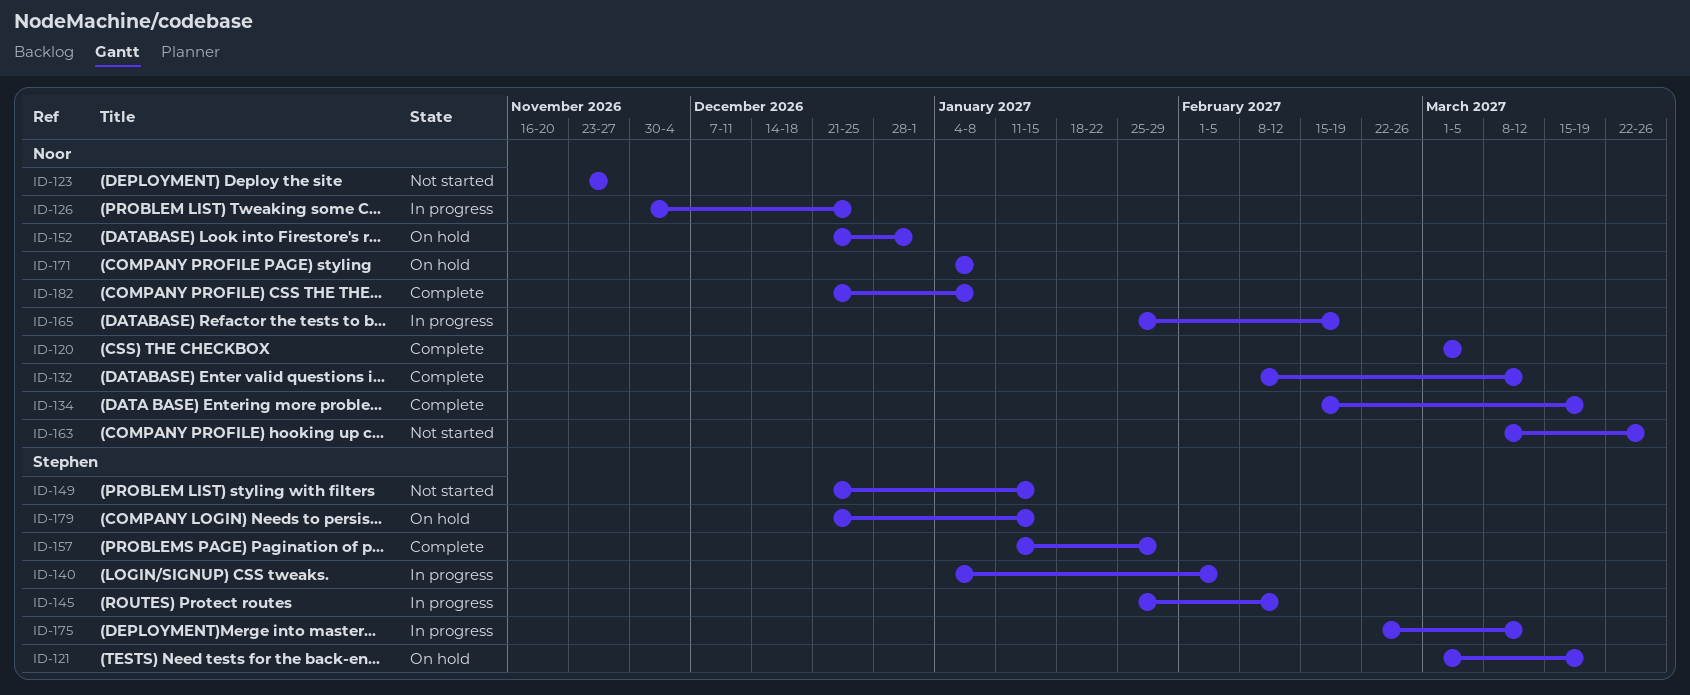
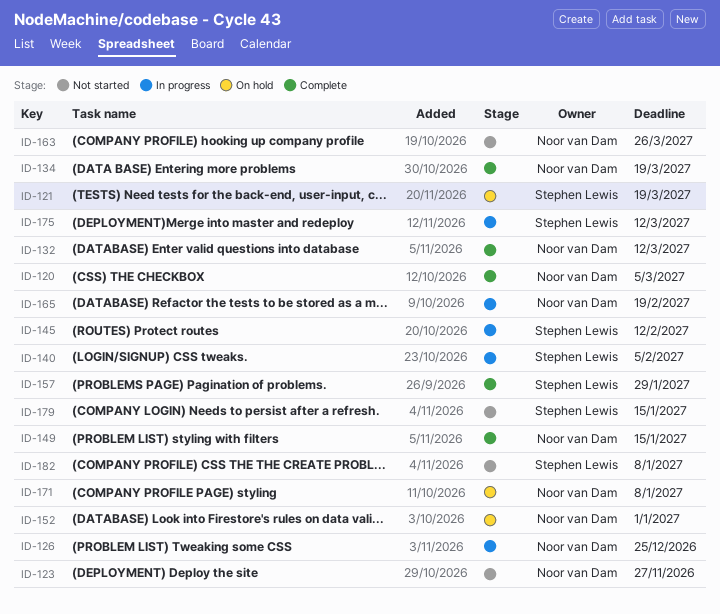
ID-149, status: Not started -> Complete
ID-149, owner: Stephen Lewis -> Noor van Dam
ID-179, status: On hold -> Not started
ID-182, status: Complete -> Not started
ID-182, owner: Noor van Dam -> Stephen Lewis

